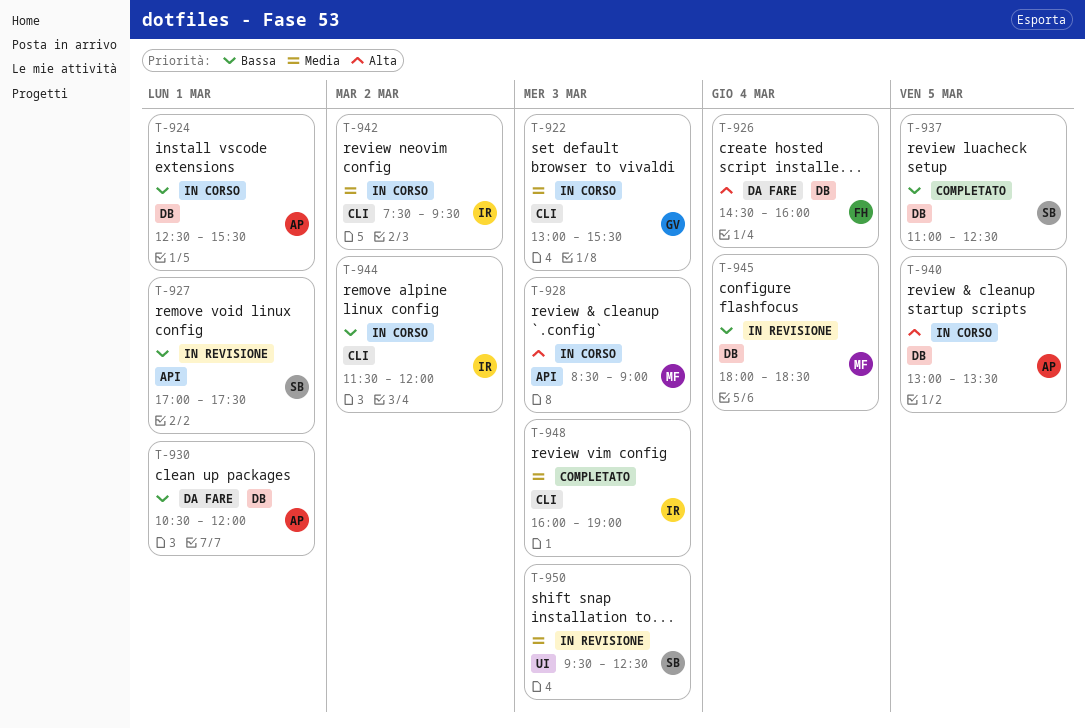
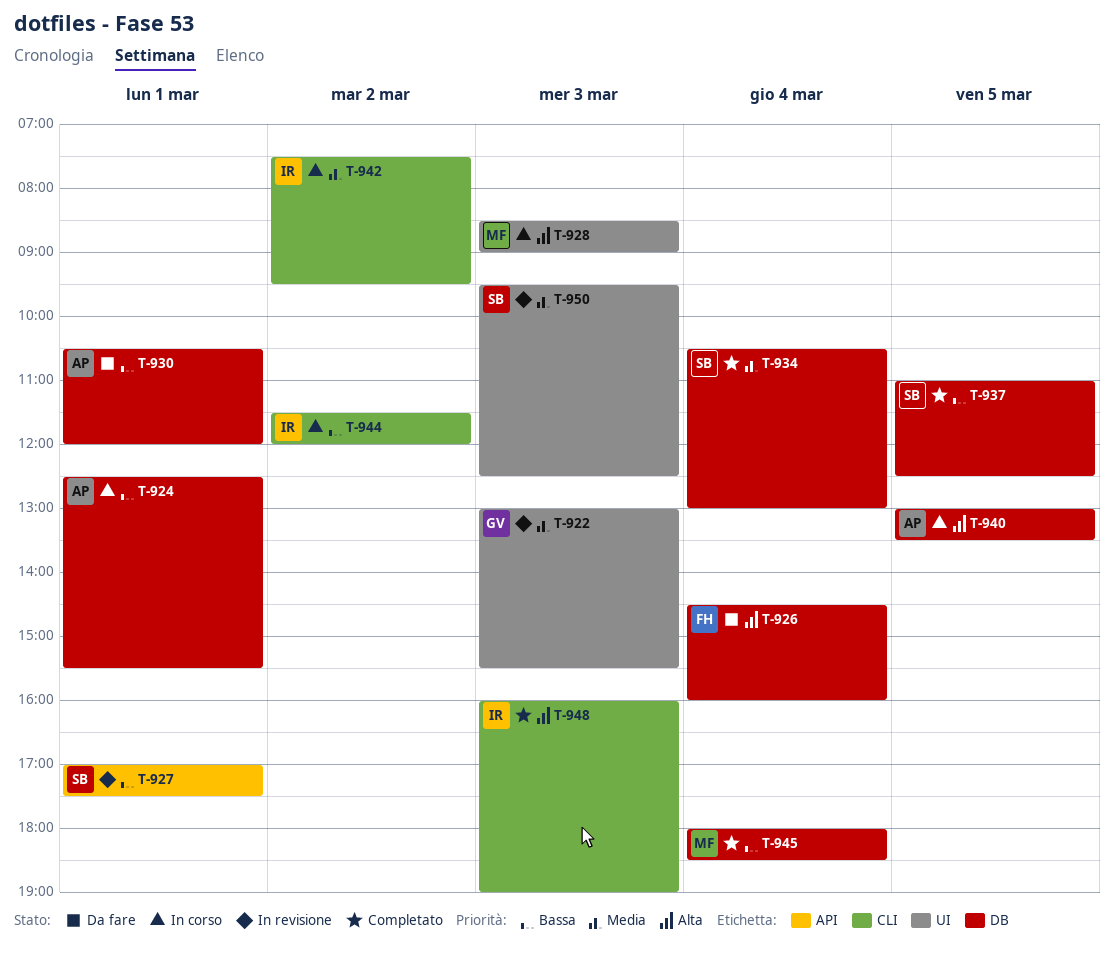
T-922, status: In corso -> In revisione
T-922, label: CLI -> UI
T-928, label: API -> UI
T-934: none -> present
T-945, status: In revisione -> Completato
T-948, priority: Media -> Alta

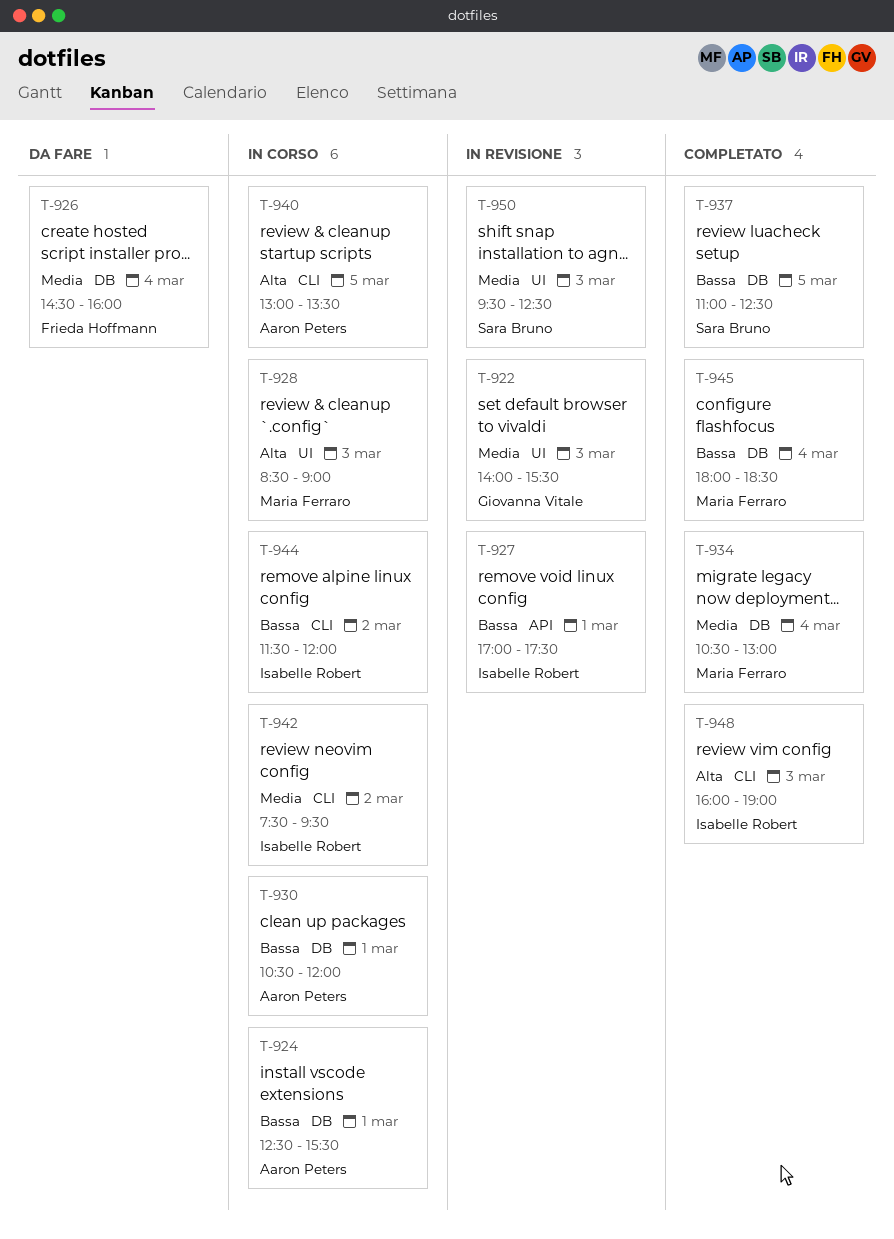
T-922, begins: 13:00 -> 14:00
T-926, priority: Alta -> Media
T-927, owner: Sara Bruno -> Isabelle Robert
T-930, status: Da fare -> In corso
T-934, owner: Sara Bruno -> Maria Ferraro
T-940, label: DB -> CLI

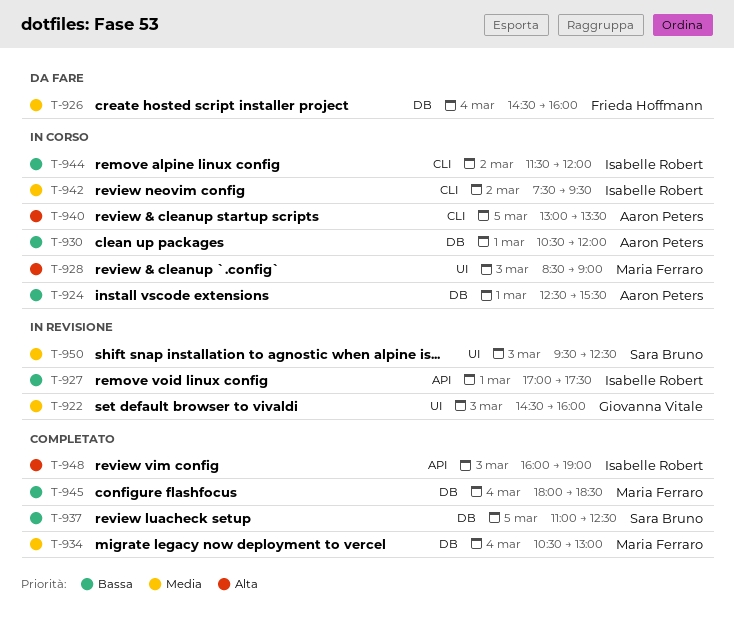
T-922, begins: 14:00 -> 14:30
T-922, ends: 15:30 -> 16:00
T-948, label: CLI -> API

